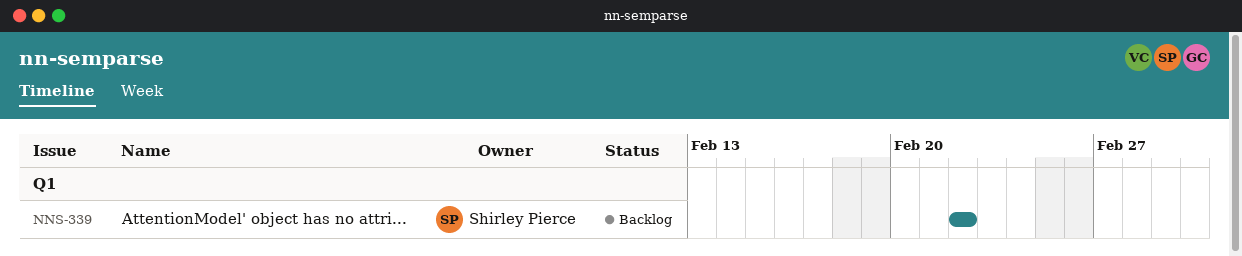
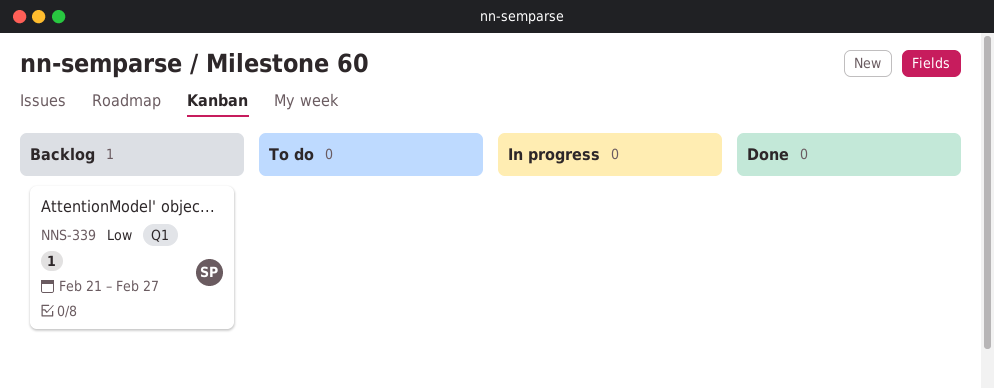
NNS-339, start: Feb 22 -> Feb 21
NNS-339, due: Feb 22 -> Feb 27

